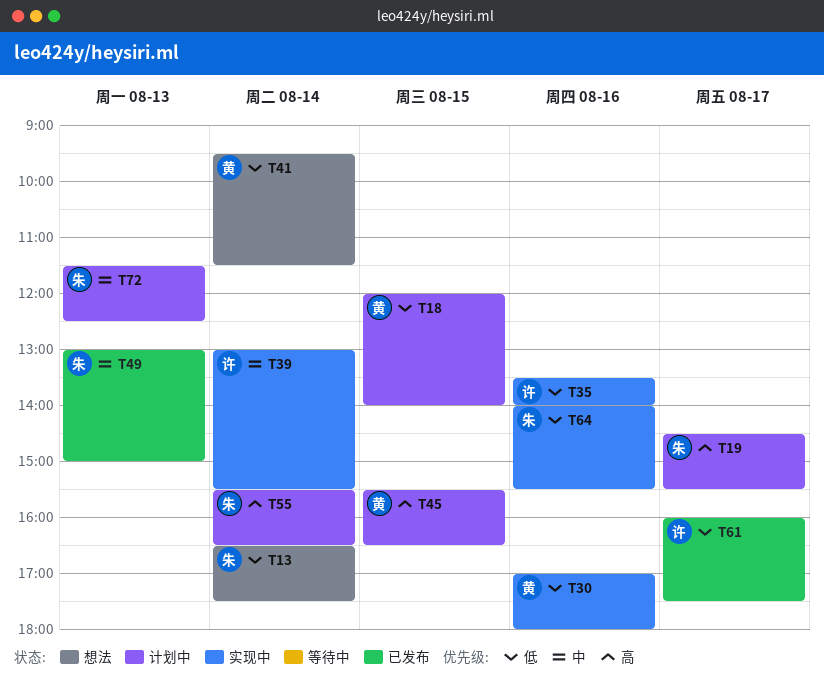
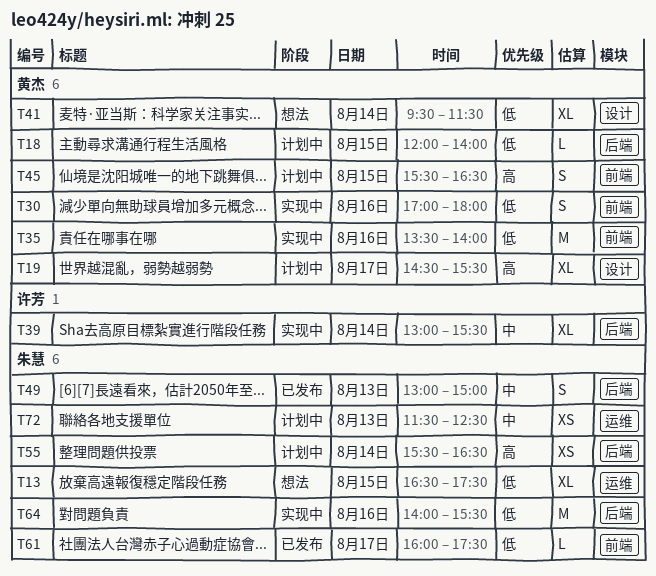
T13, day: Aug 14 -> Aug 15
T19, owner: 朱慧 -> 黄杰
T35, owner: 许芳 -> 黄杰
T61, owner: 许芳 -> 朱慧

